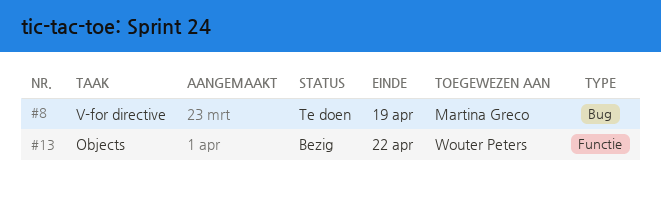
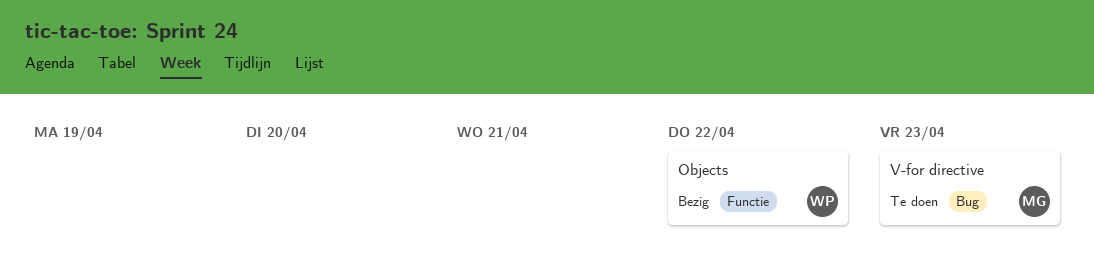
V-for directive, due: Apr 19 -> Apr 23

